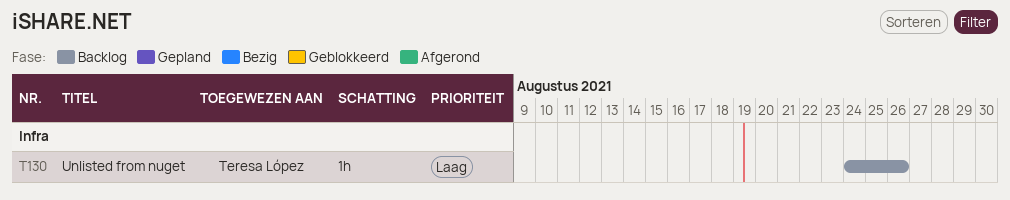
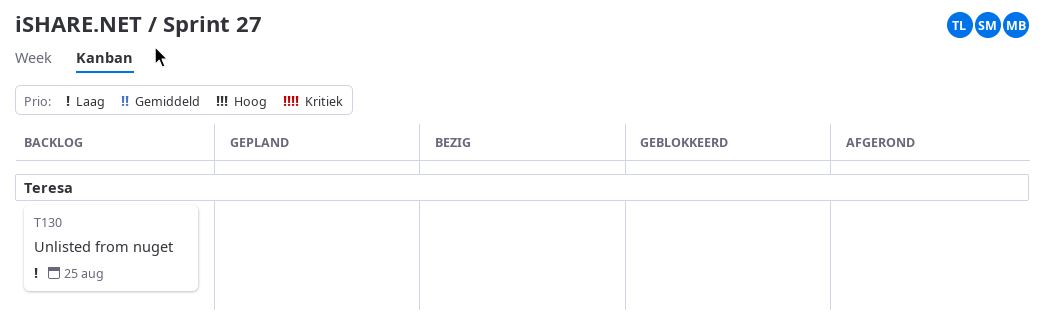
T130, due: Aug 26 -> Aug 25

